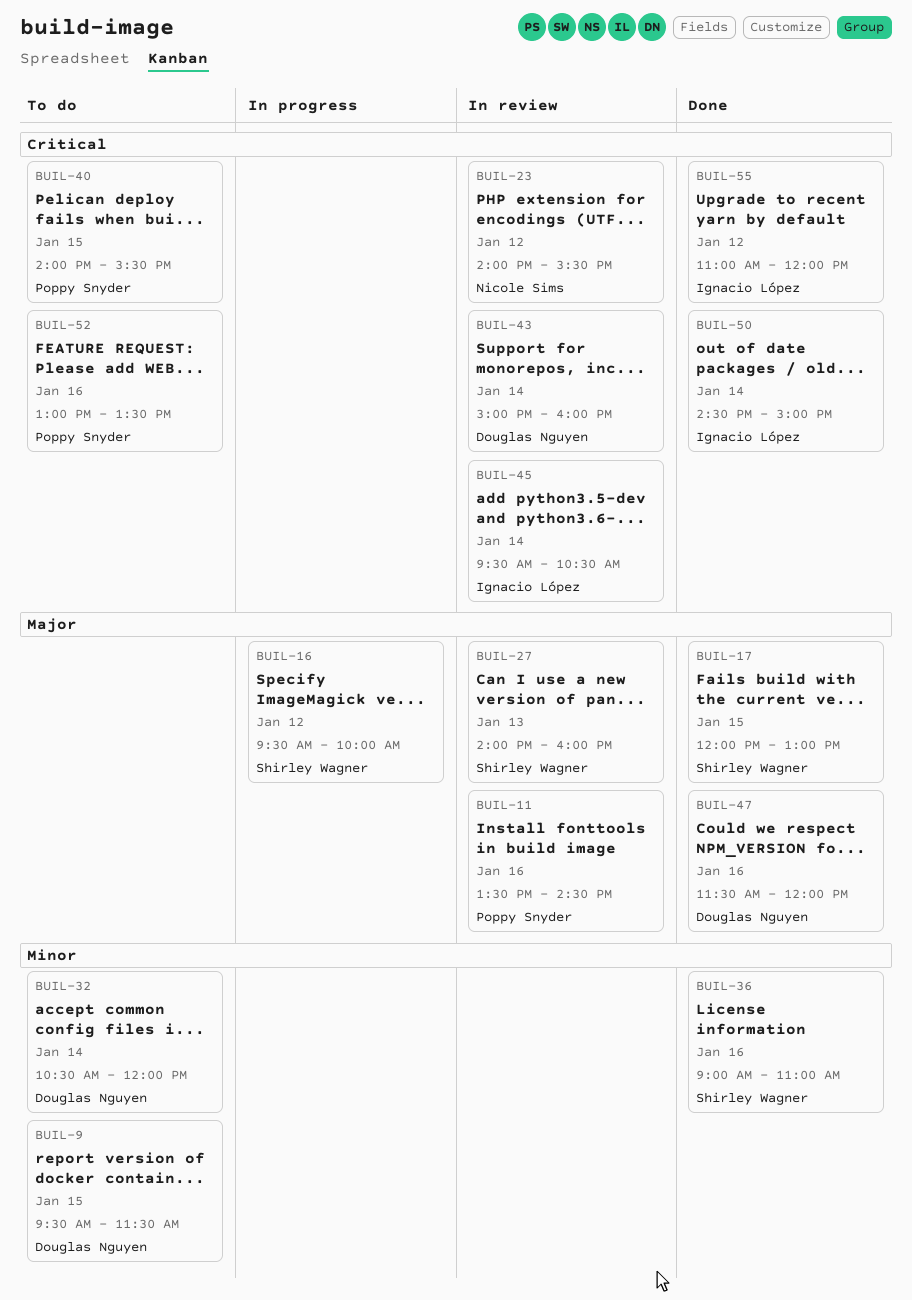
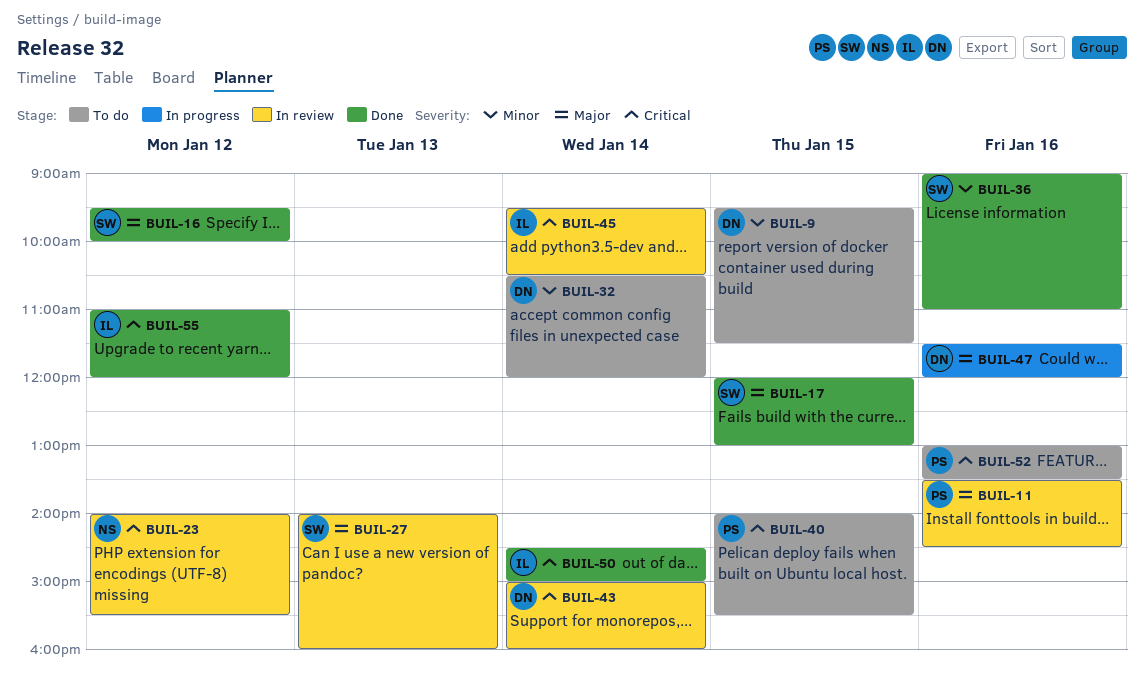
BUIL-16, status: In progress -> Done
BUIL-47, status: Done -> In progress

